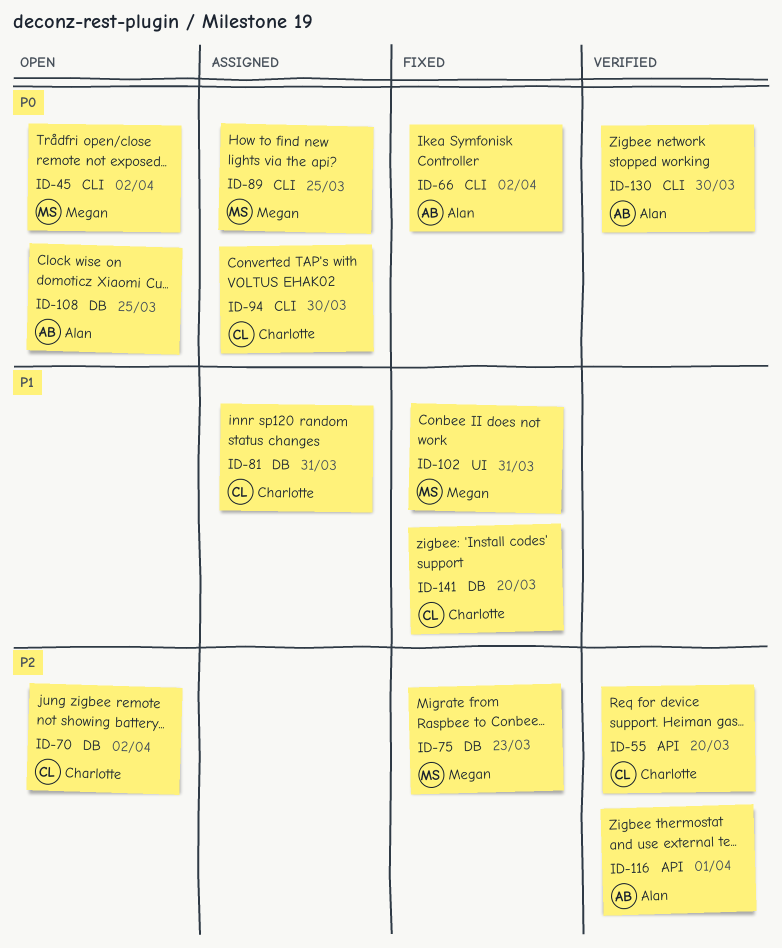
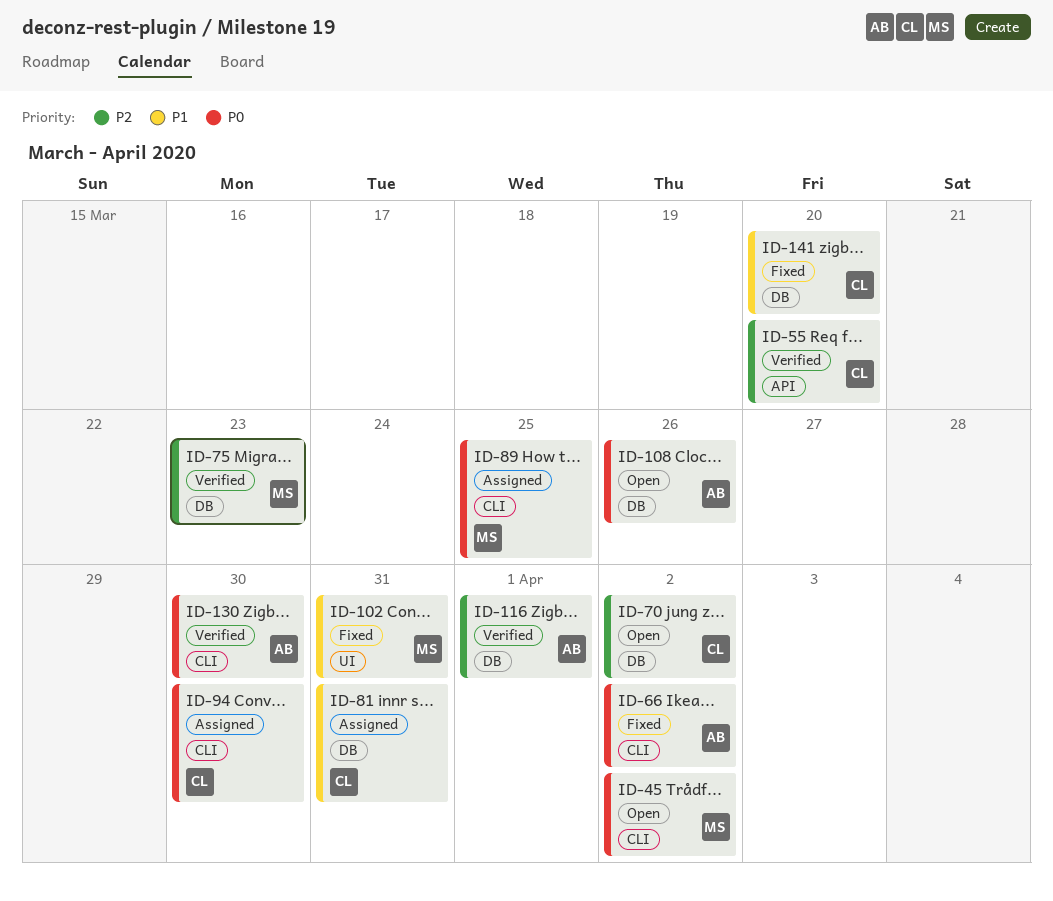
ID-75, status: Fixed -> Verified
ID-108, due: Mar 25 -> Mar 26
ID-116, label: API -> DB

